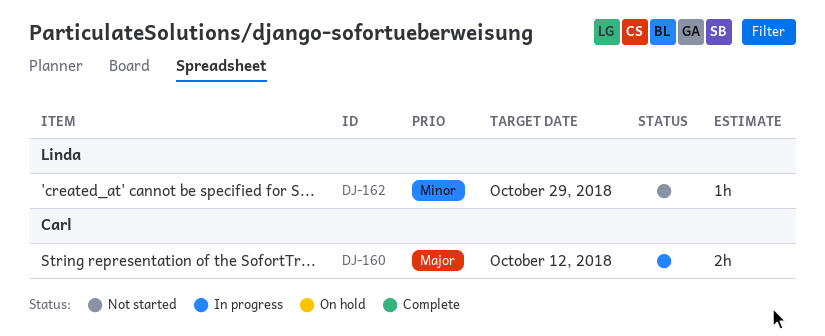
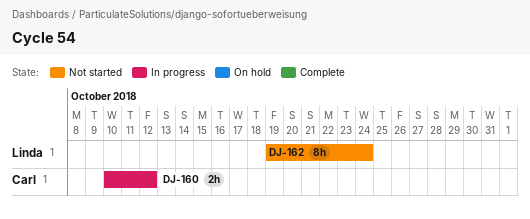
DJ-162, estimate: 1h -> 8h
DJ-162, due: Oct 29 -> Oct 24

